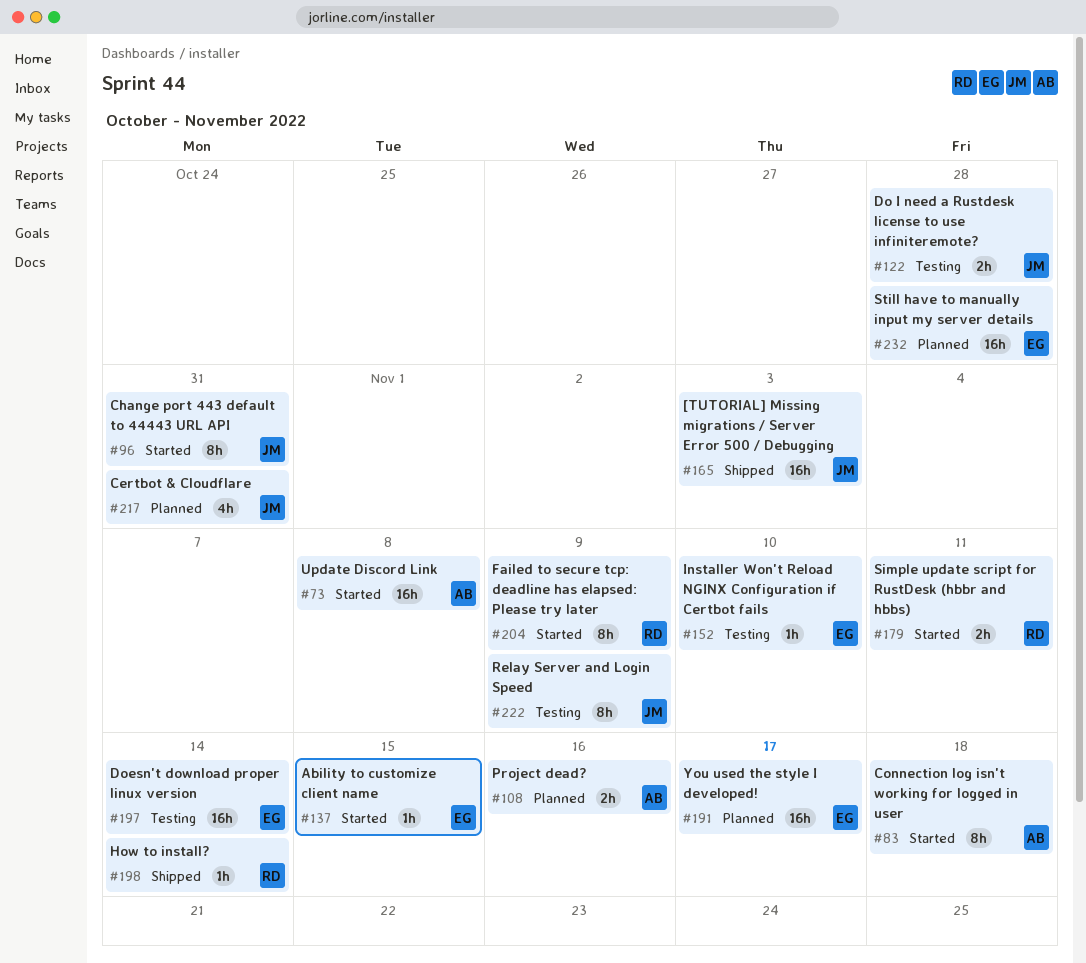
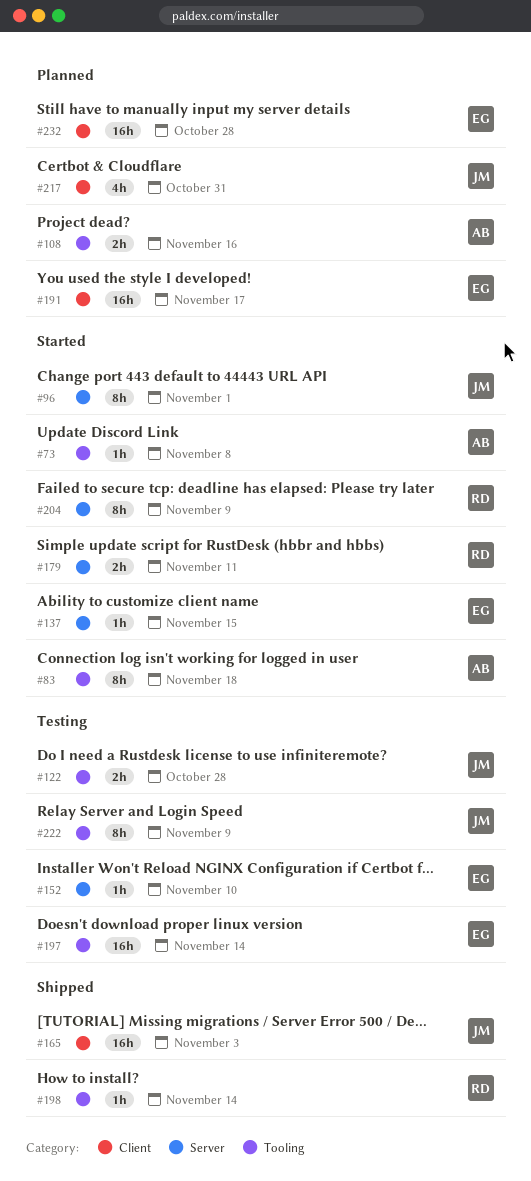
#73, estimate: 16h -> 1h
#96, due: Oct 31 -> Nov 1

